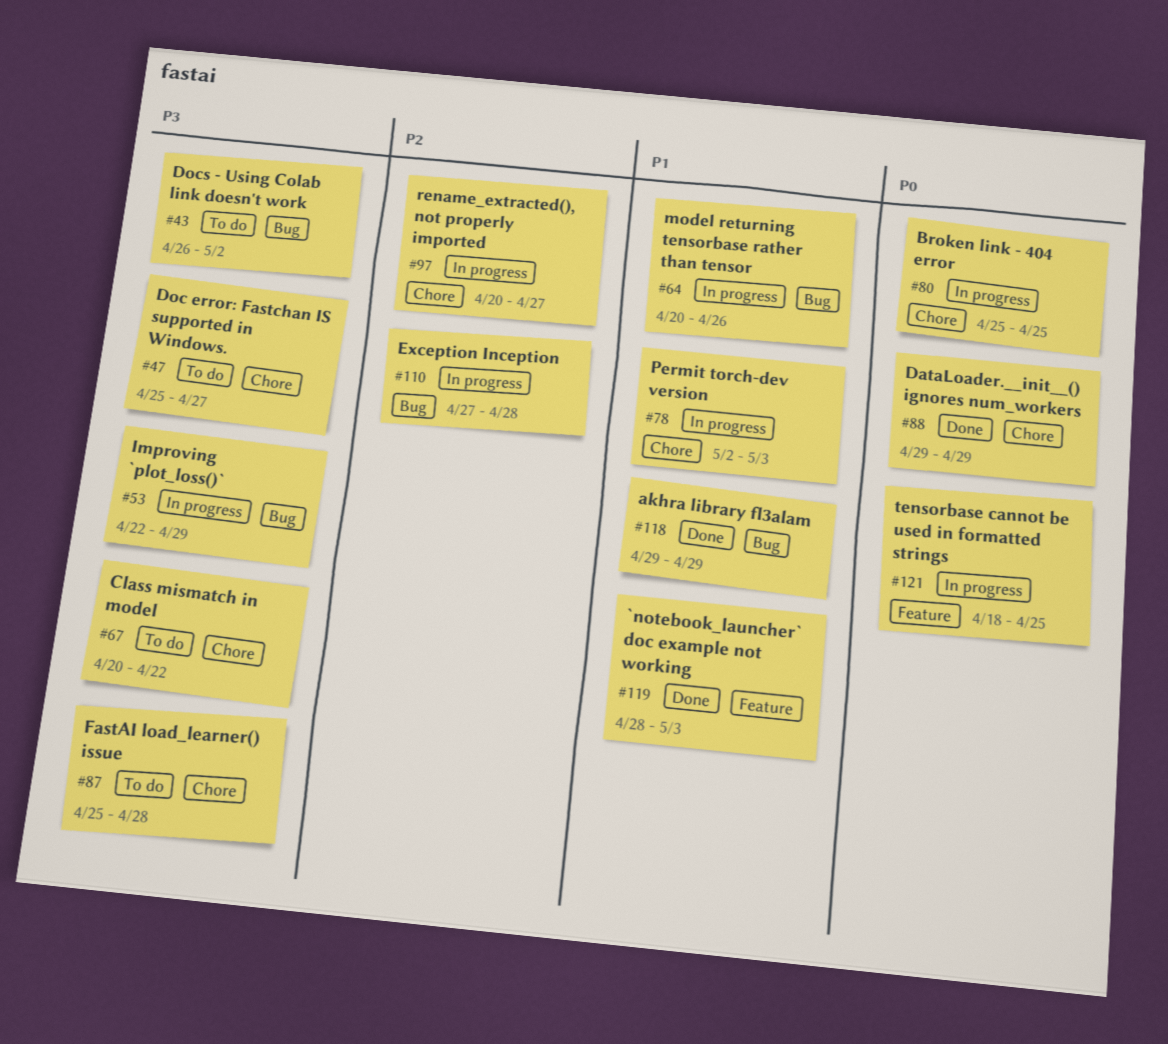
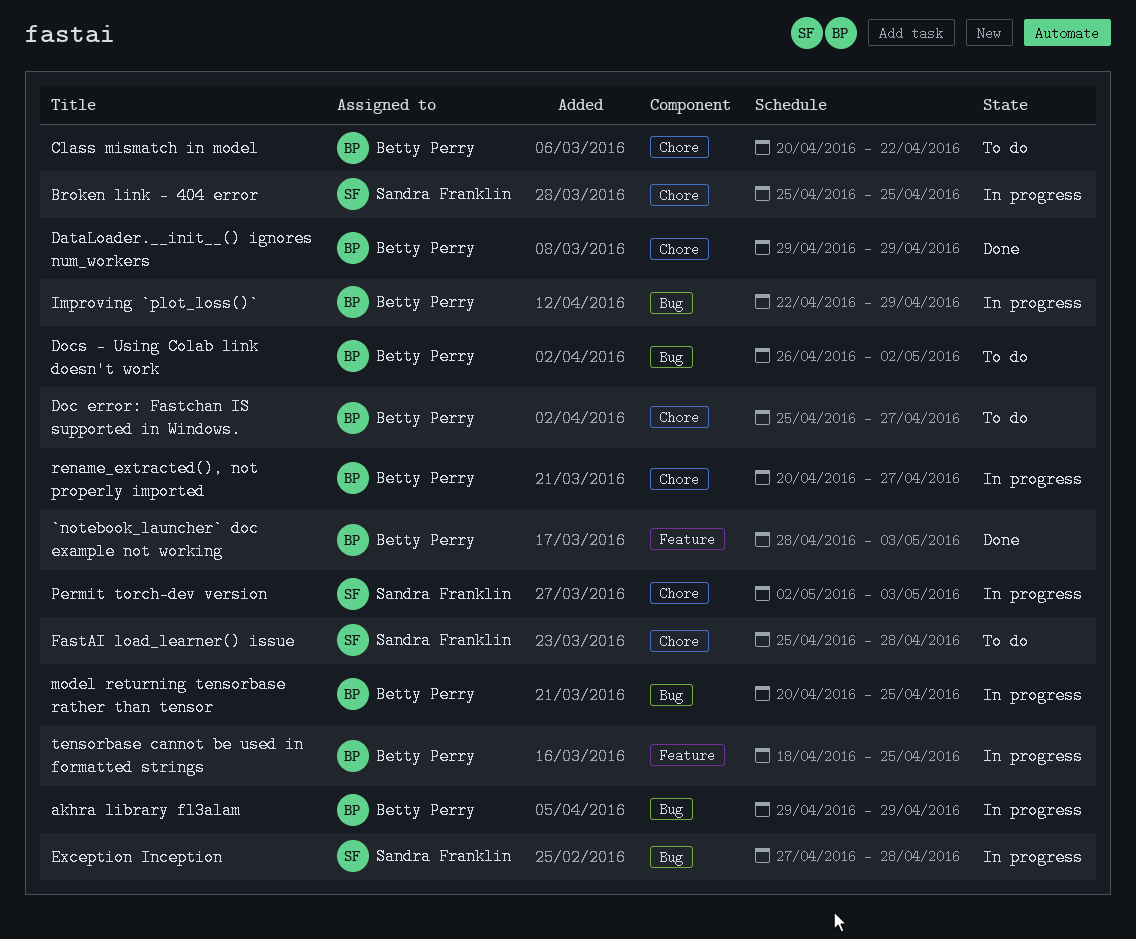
akhra library fl3alam, status: Done -> In progress
model returning tensorbase rather than tensor, due: Apr 26 -> Apr 25

